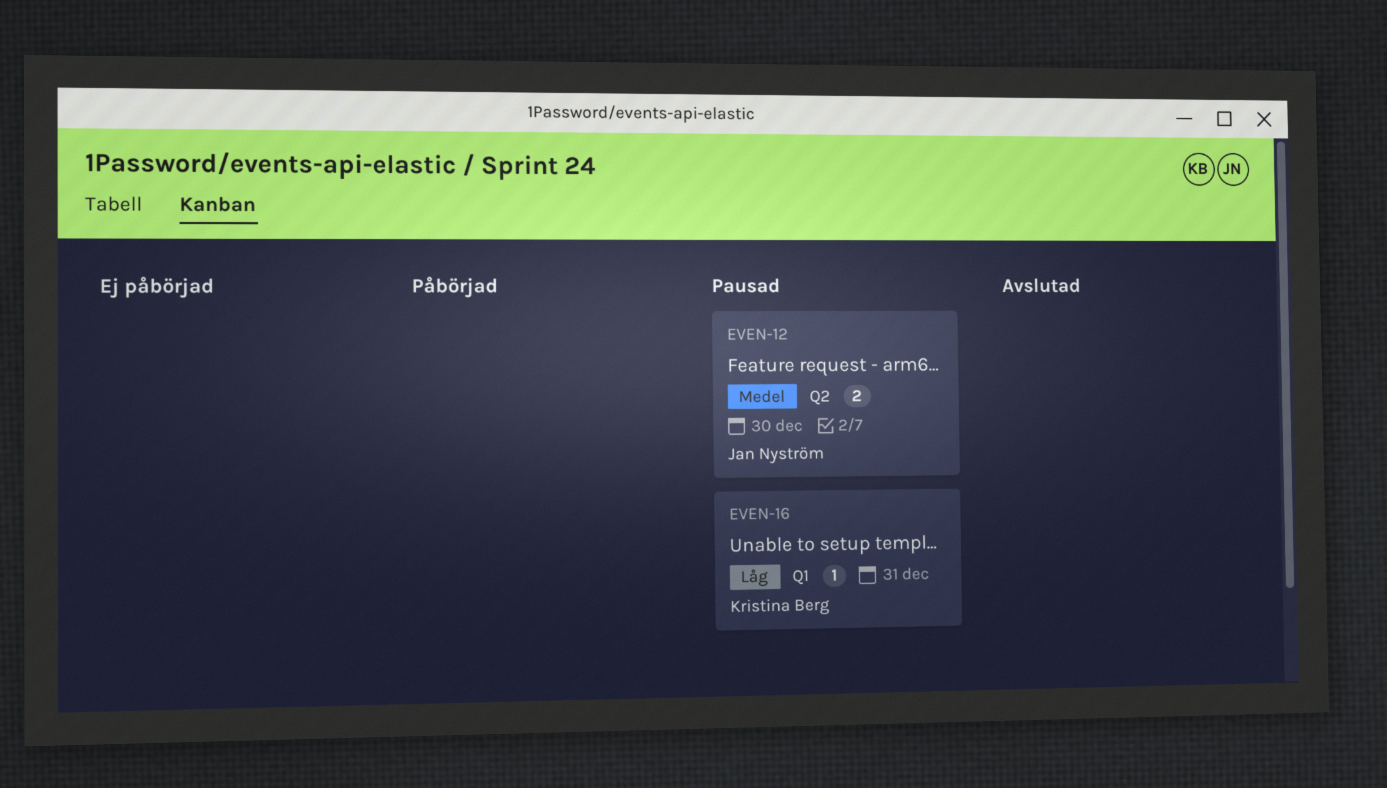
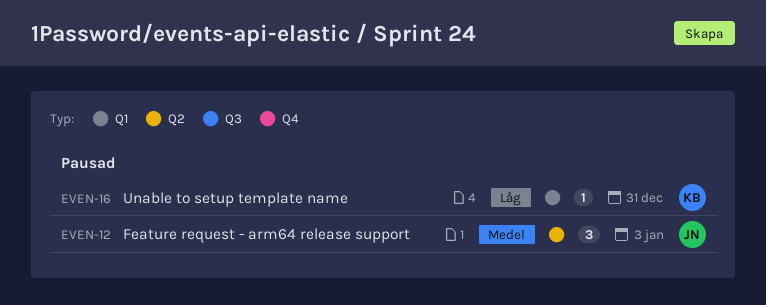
EVEN-12, estimate: 2 -> 3
EVEN-12, due: Dec 30 -> Jan 3

